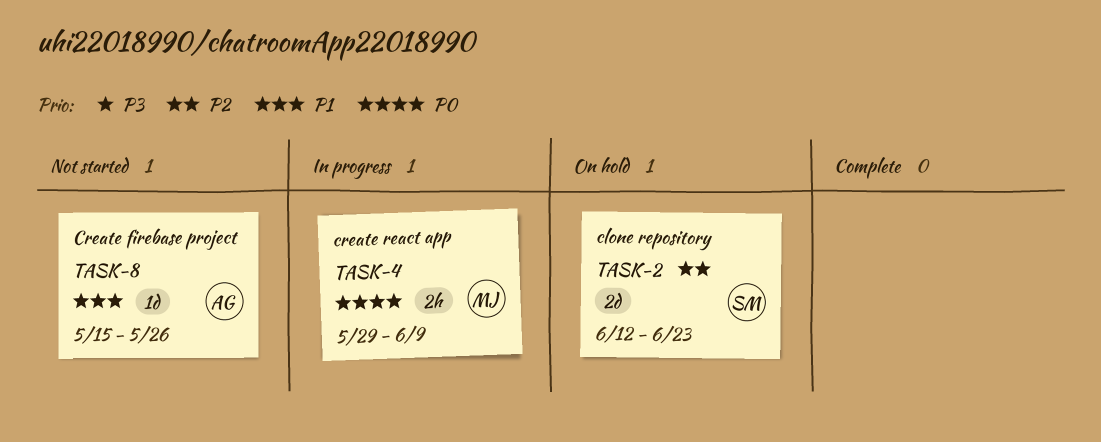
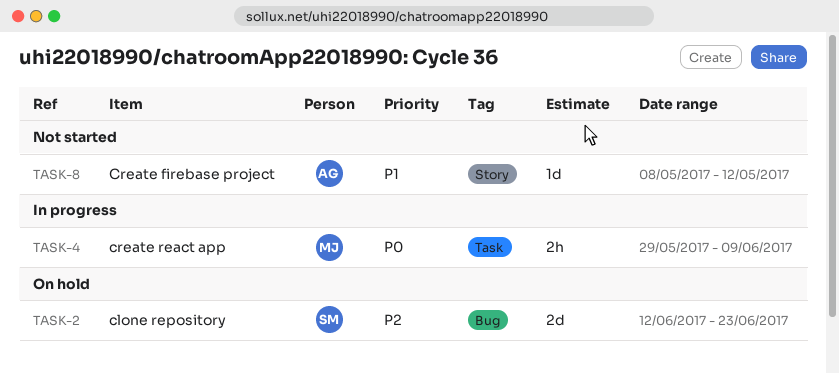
TASK-8, start: May 15 -> May 8
TASK-8, due: May 26 -> May 12

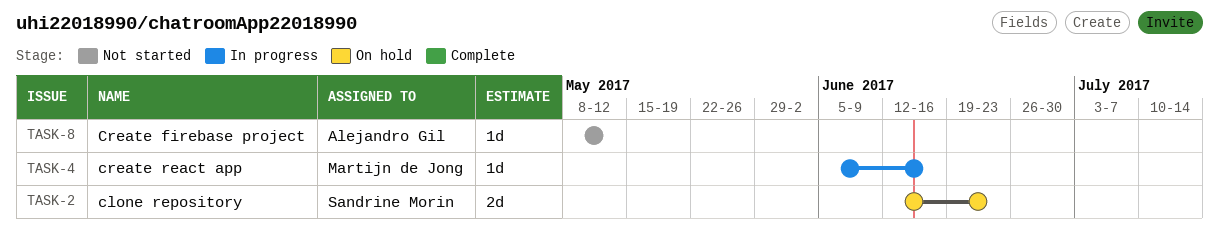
TASK-4, estimate: 2h -> 1d
TASK-4, start: May 29 -> Jun 5
TASK-4, due: Jun 9 -> Jun 16

